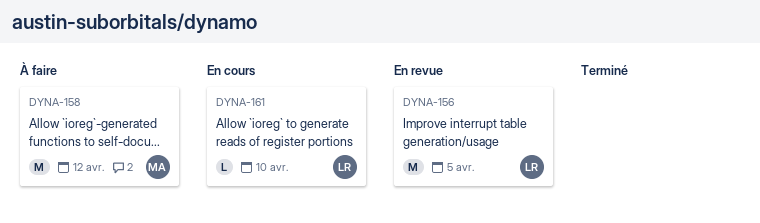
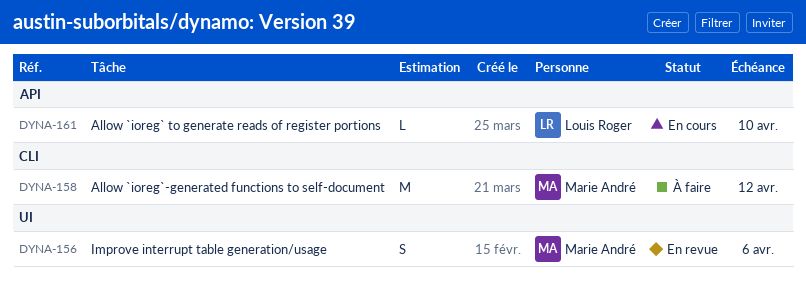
DYNA-156, owner: Louis Roger -> Marie André
DYNA-156, estimate: M -> S
DYNA-156, due: Apr 5 -> Apr 6

